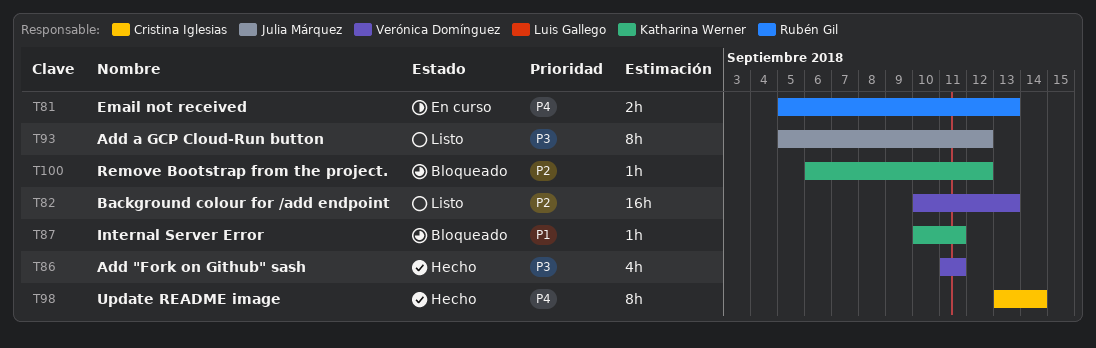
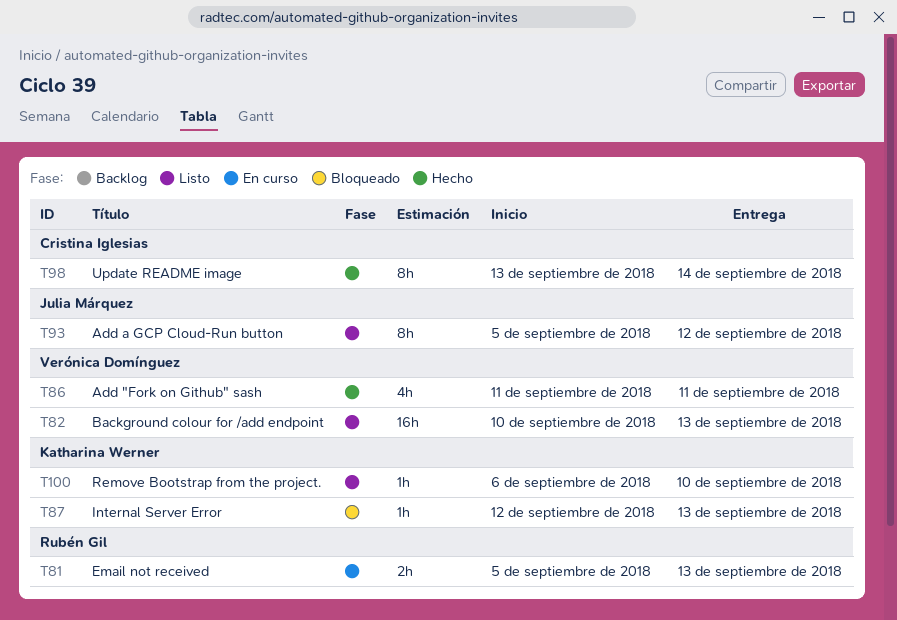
T87, start: Sep 10 -> Sep 12
T87, due: Sep 11 -> Sep 13
T100, status: Bloqueado -> Listo
T100, due: Sep 12 -> Sep 10

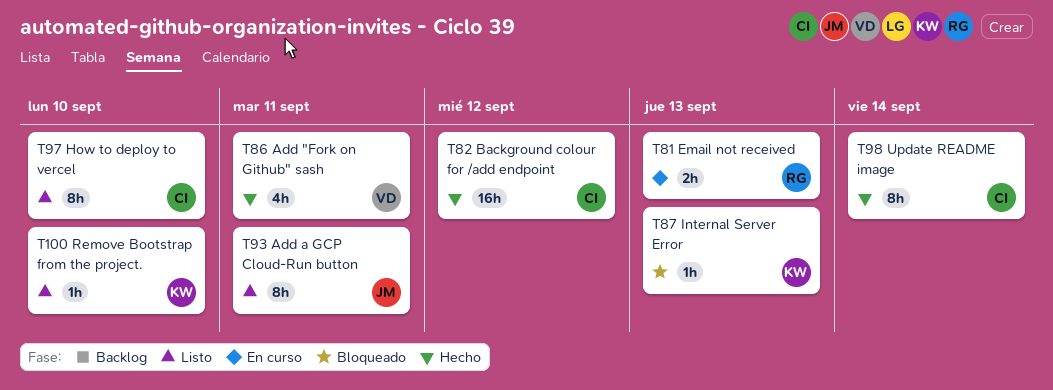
T82, status: Listo -> Hecho
T82, owner: Verónica Domínguez -> Cristina Iglesias
T82, due: Sep 13 -> Sep 12
T93, due: Sep 12 -> Sep 11
T97: none -> present

